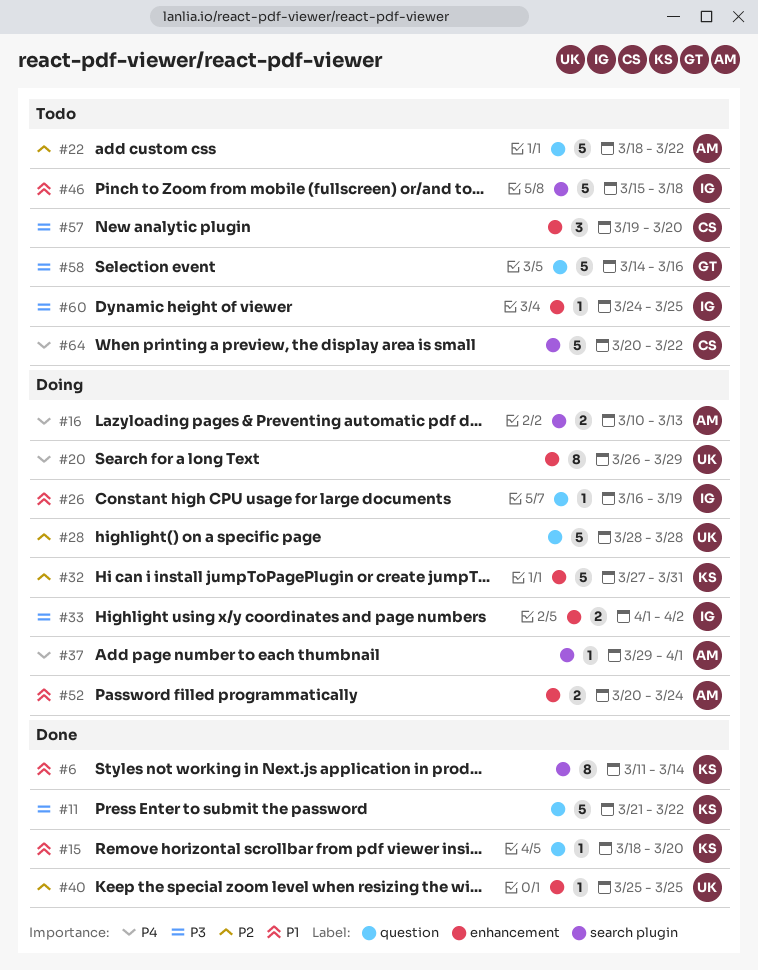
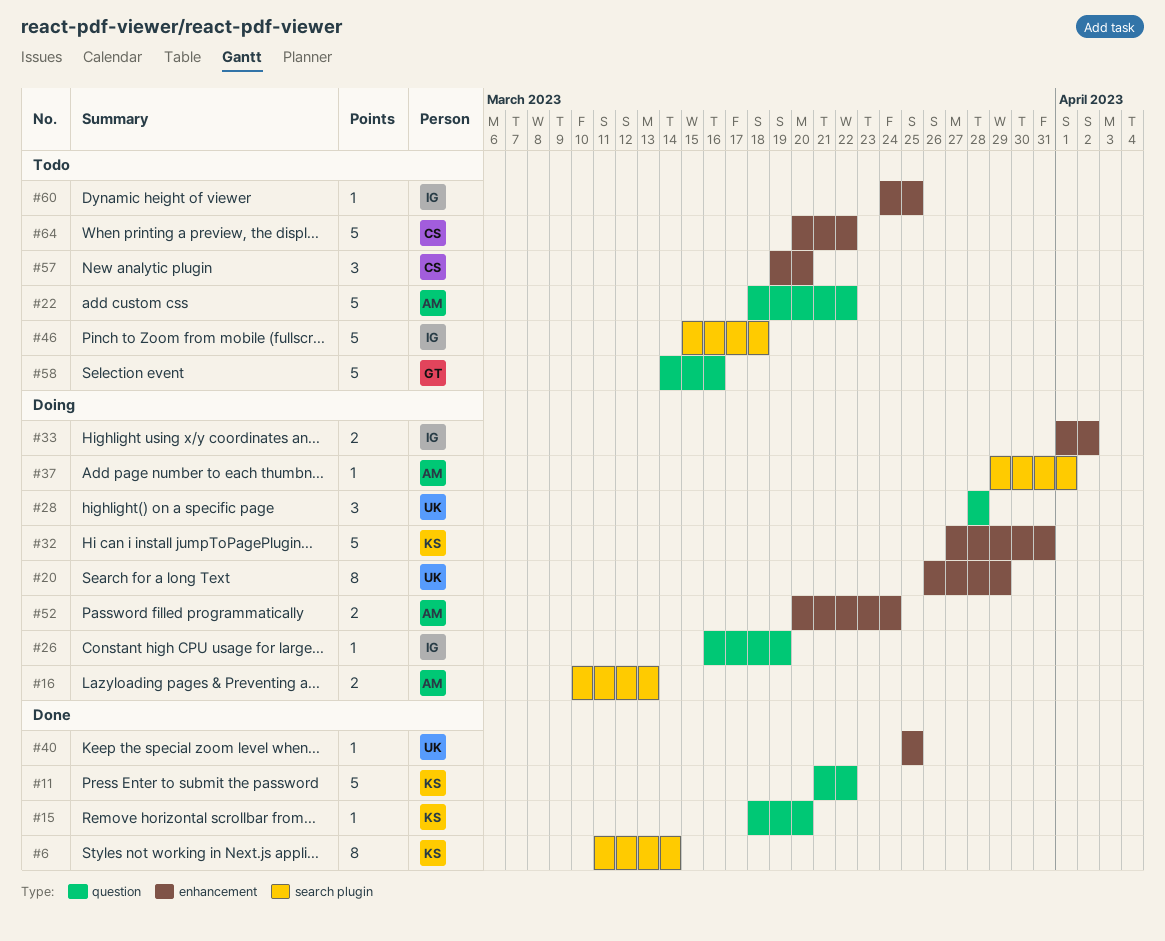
#28, estimate: 5 -> 3
#64, label: search plugin -> enhancement

